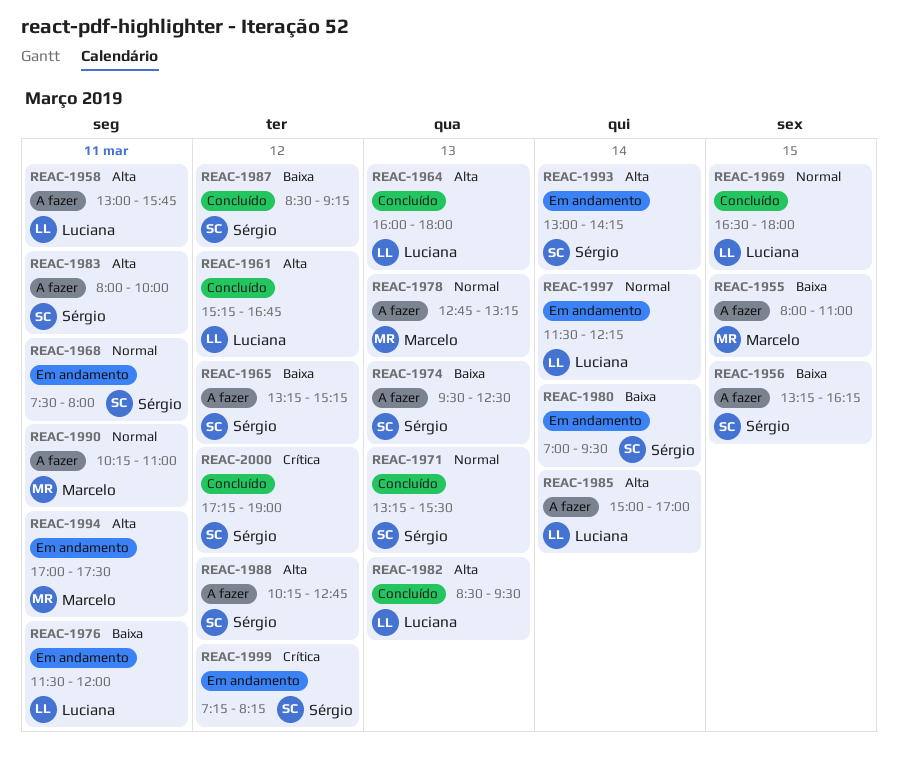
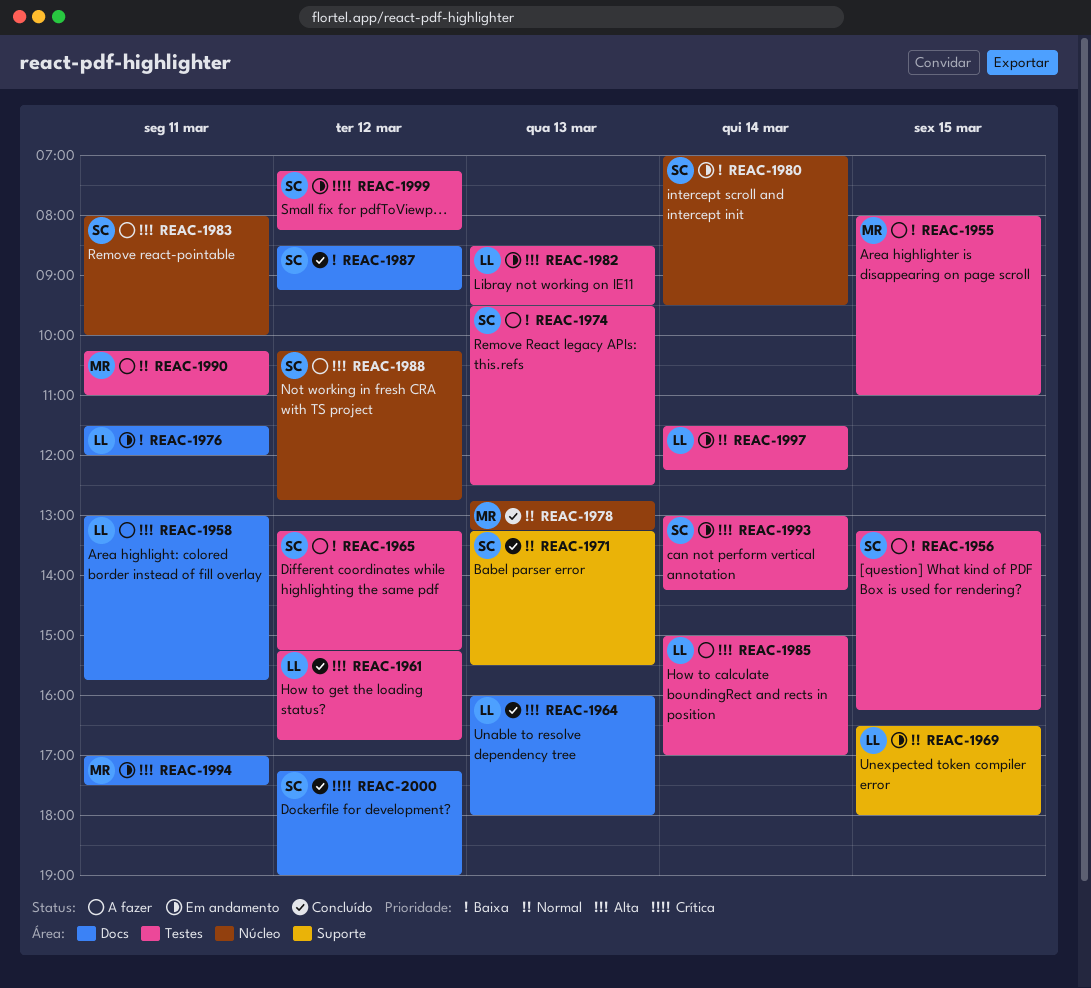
REAC-1968: present -> none
REAC-1969, status: Concluído -> Em andamento
REAC-1978, status: A fazer -> Concluído
REAC-1982, status: Concluído -> Em andamento

